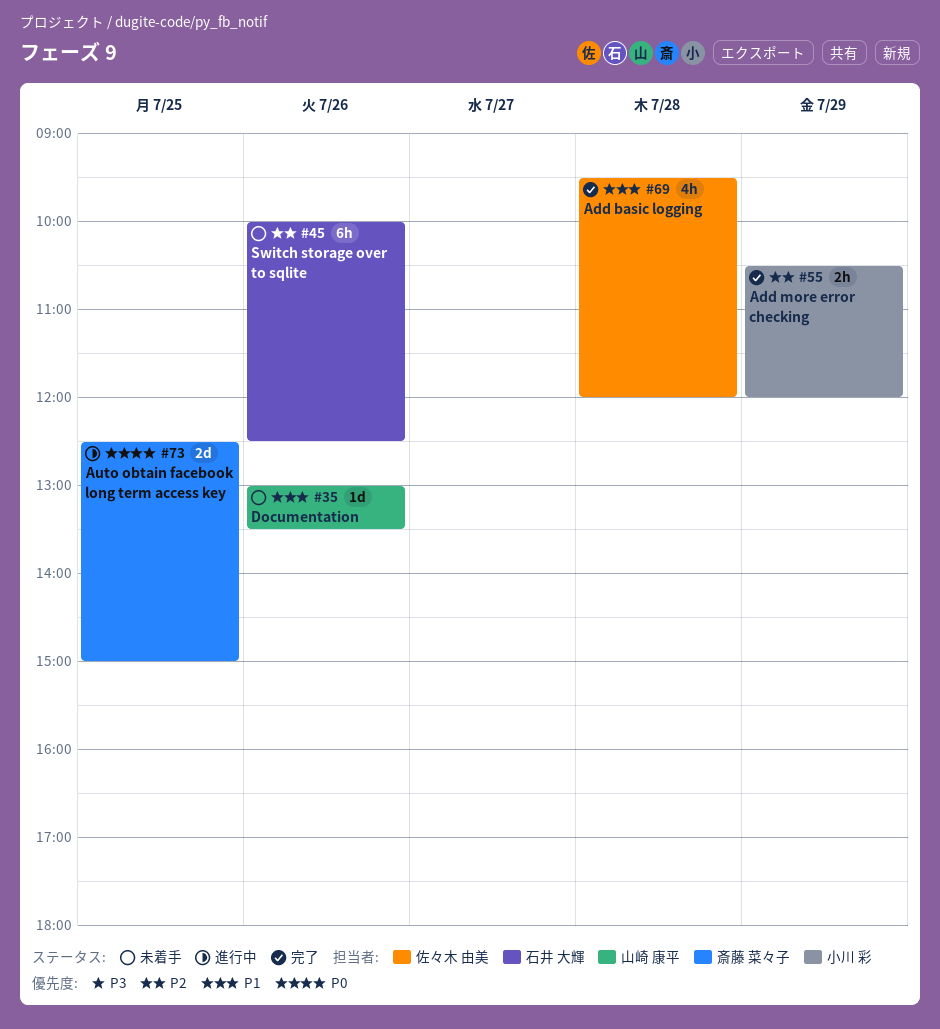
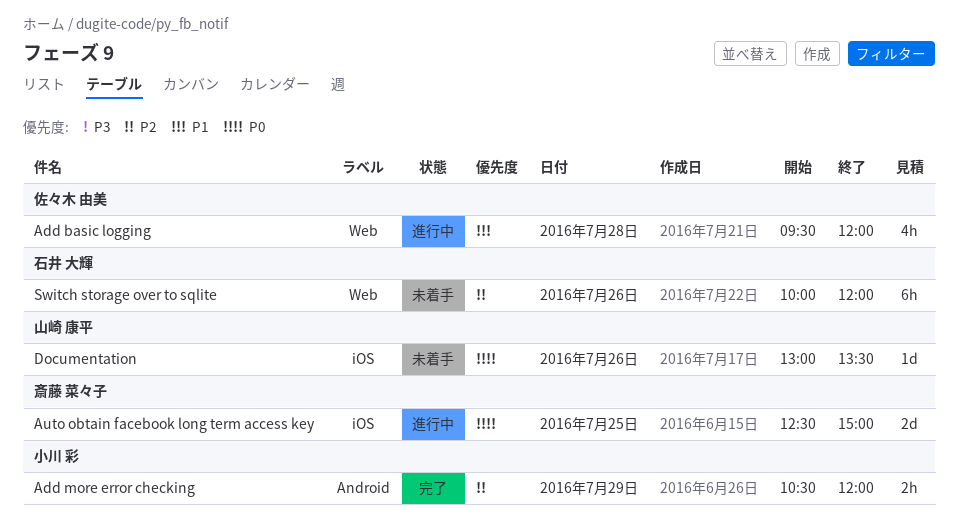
Add basic logging, status: 完了 -> 進行中
Documentation, priority: P1 -> P0
Switch storage over to sqlite, ends: 12:30 -> 12:00

